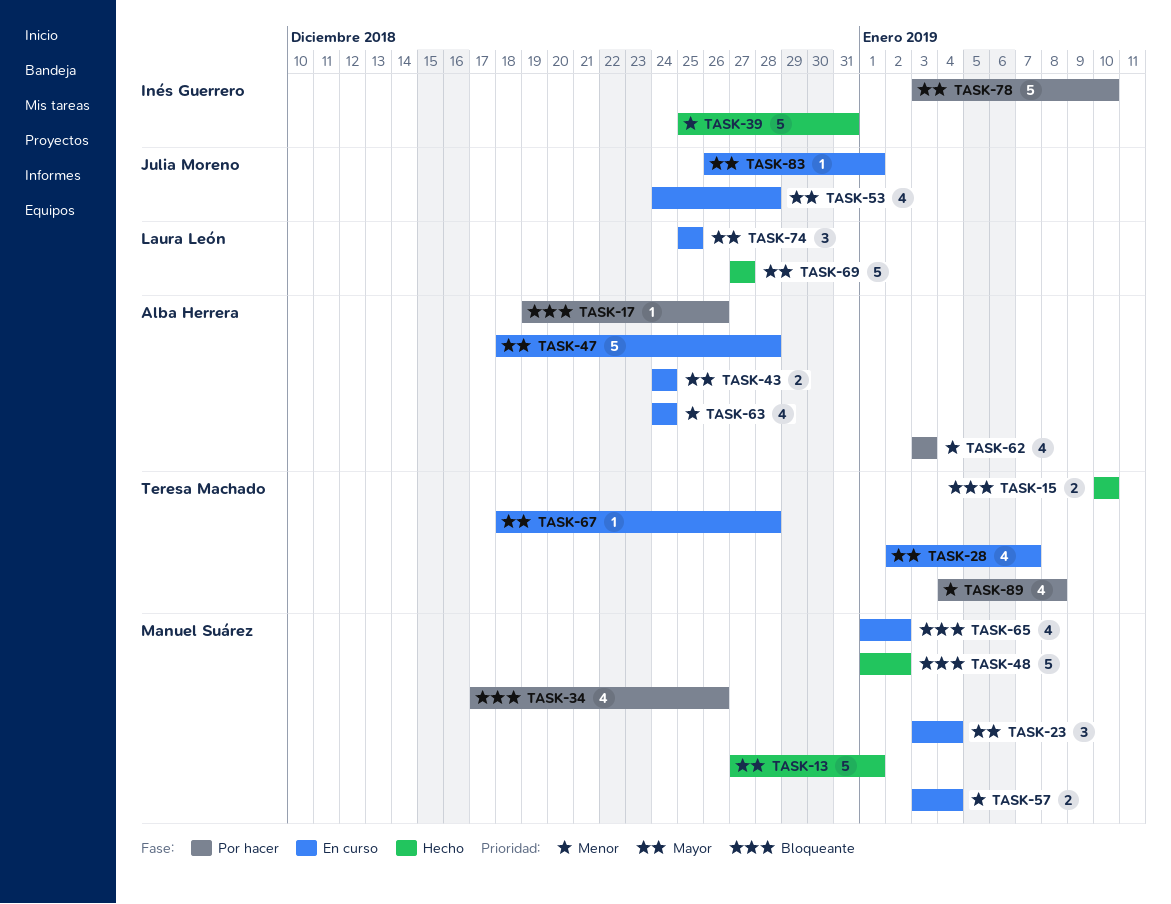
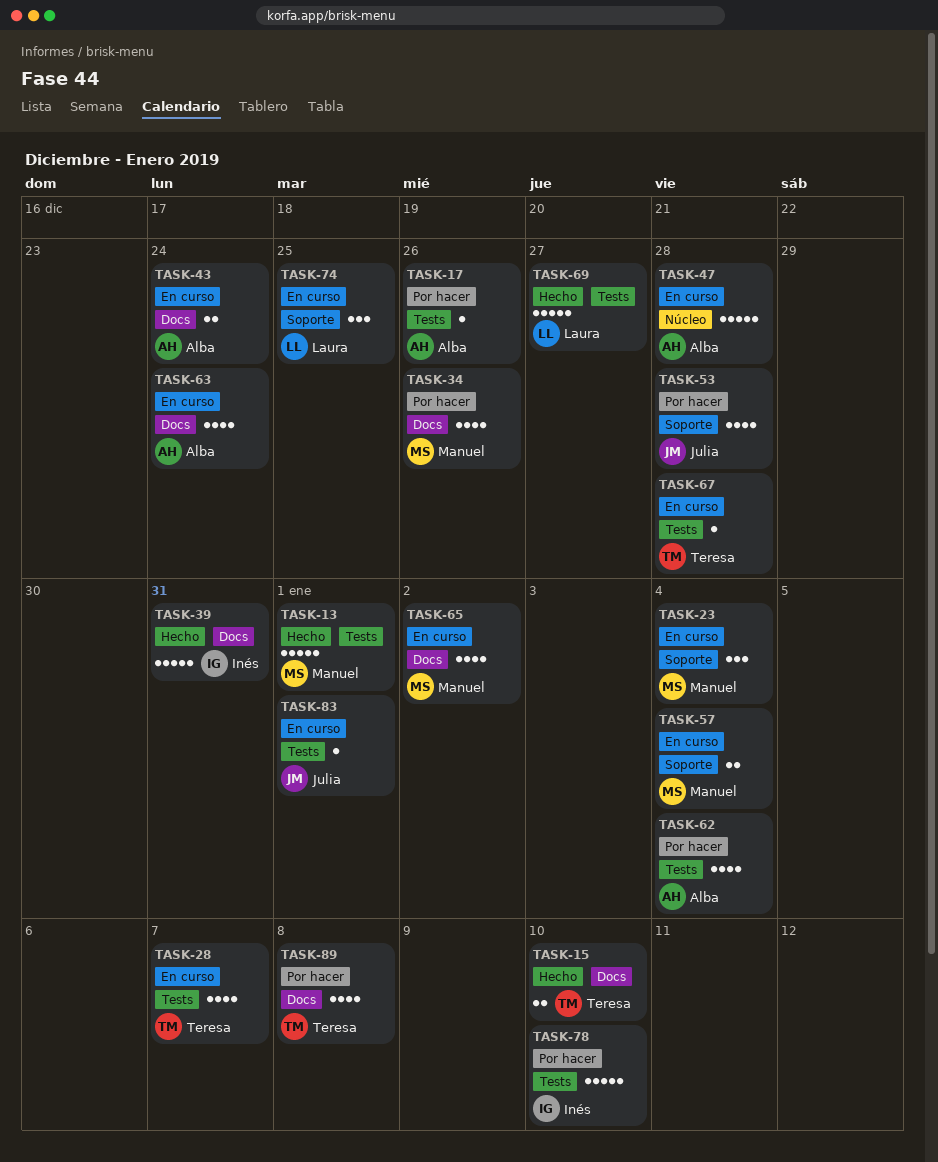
TASK-48: present -> none
TASK-53, status: En curso -> Por hacer
TASK-62, due: Jan 3 -> Jan 4

